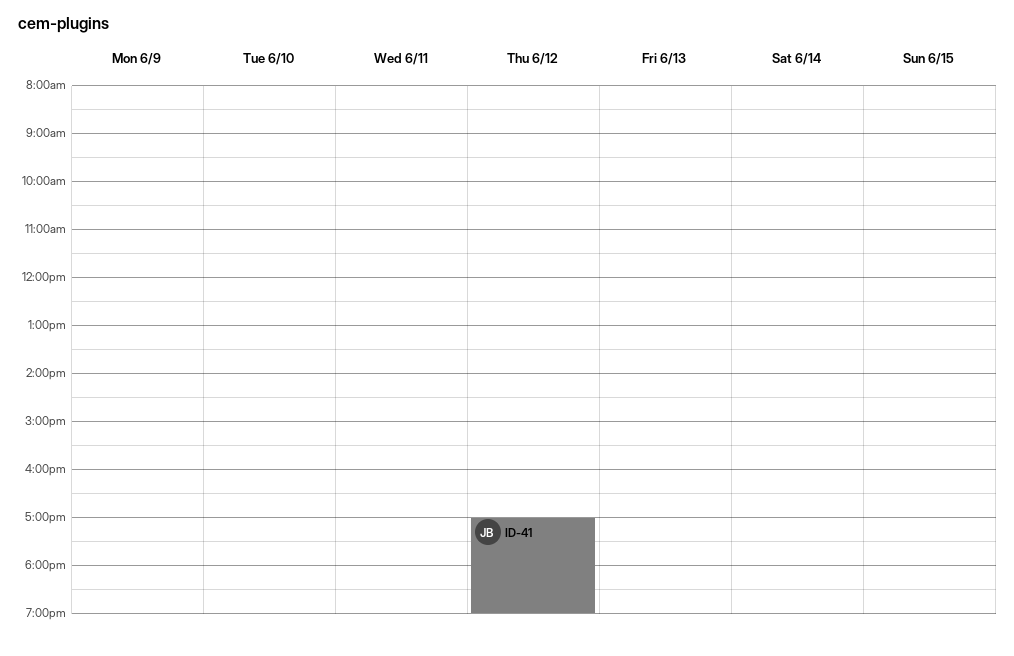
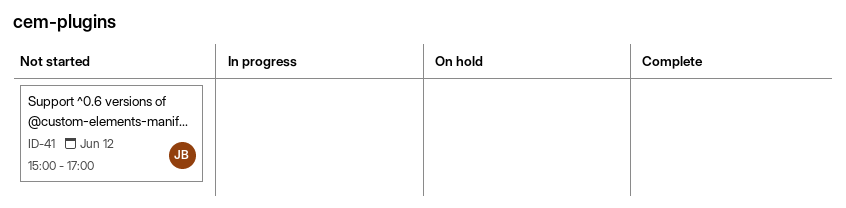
ID-41, begins: 17:00 -> 15:00
ID-41, ends: 19:00 -> 17:00

